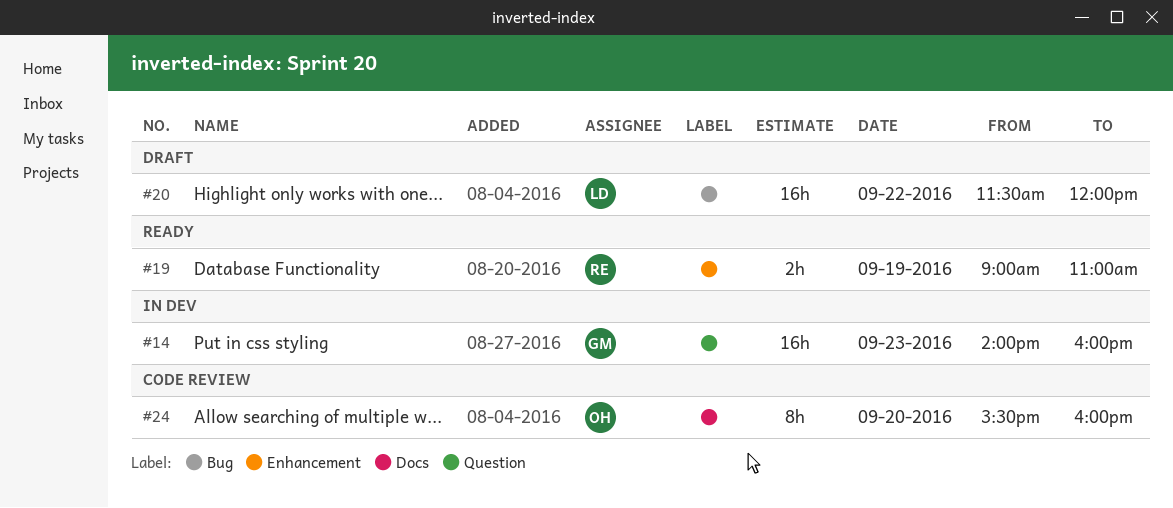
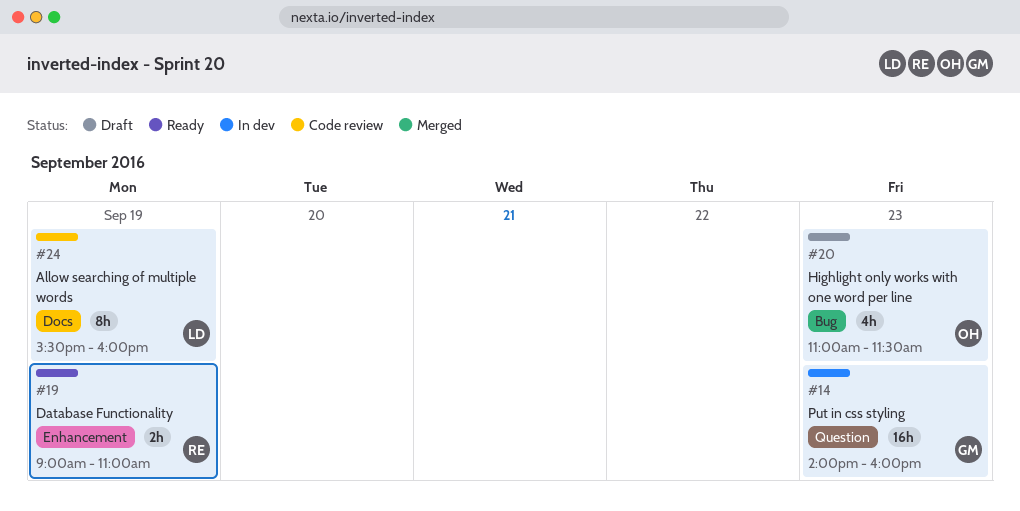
#20, owner: LD -> OH
#20, estimate: 16h -> 4h
#20, day: Sep 22 -> Sep 23
#20, begins: 11:30 -> 11:00
#20, ends: 12:00 -> 11:30
#24, owner: OH -> LD
#24, day: Sep 20 -> Sep 19

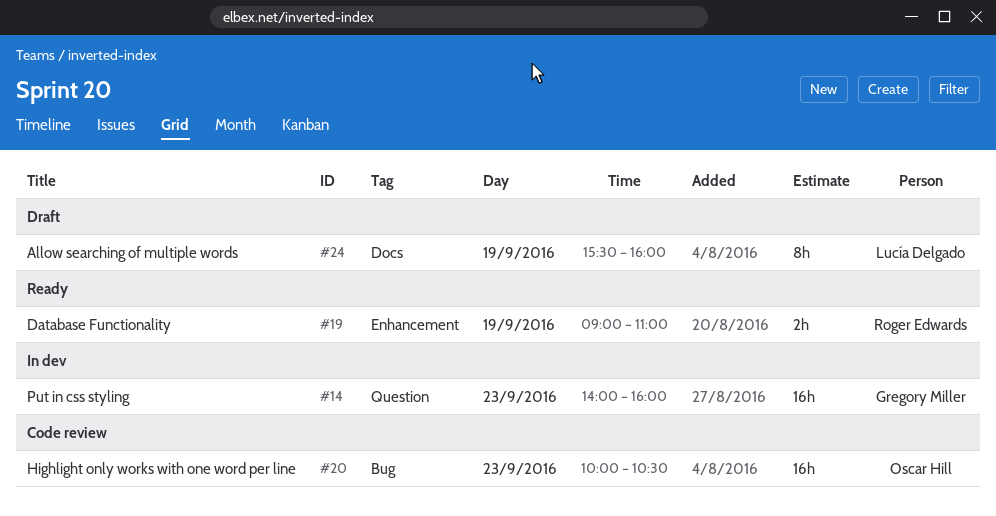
#20, status: Draft -> Code review
#20, estimate: 4h -> 16h
#20, begins: 11:00 -> 10:00
#20, ends: 11:30 -> 10:30
#24, status: Code review -> Draft

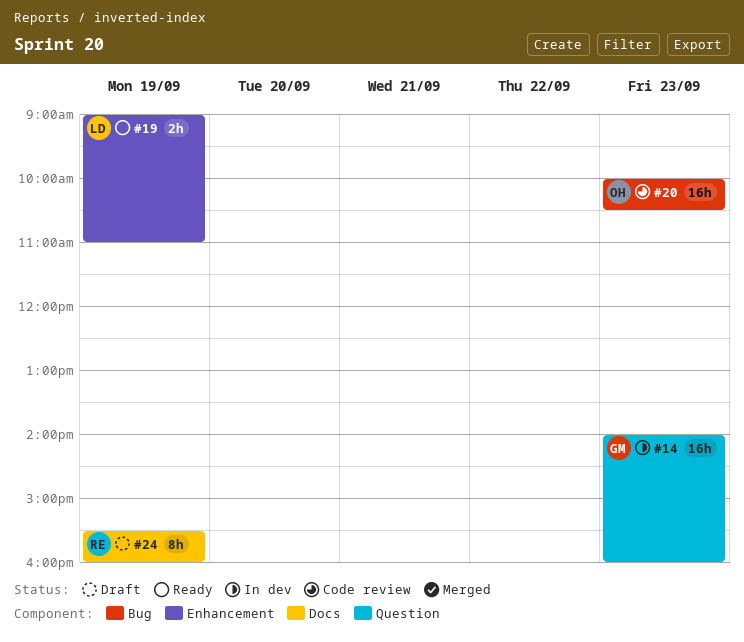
#19, owner: Roger Edwards -> Lucía Delgado
#24, owner: Lucía Delgado -> Roger Edwards

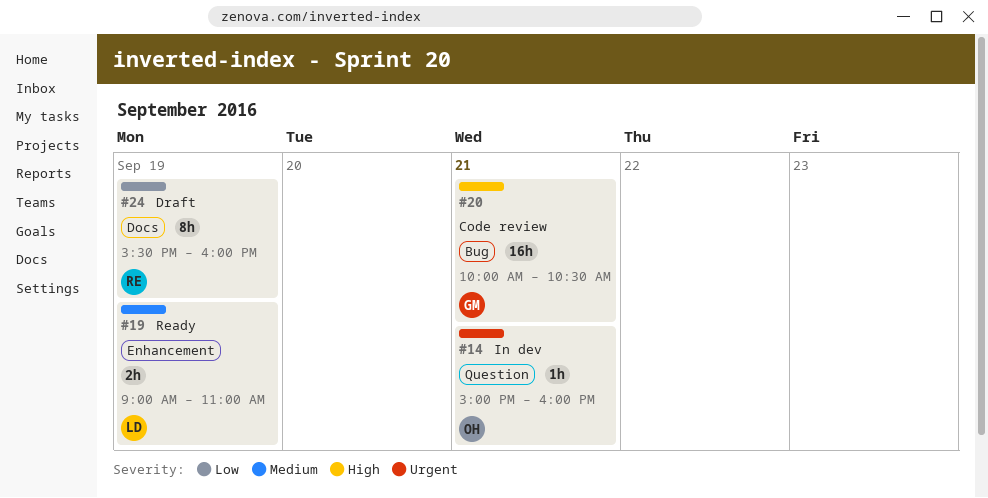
#14, owner: GM -> OH
#14, estimate: 16h -> 1h
#14, day: Sep 23 -> Sep 21
#14, begins: 14:00 -> 15:00
#20, owner: OH -> GM
#20, day: Sep 23 -> Sep 21

